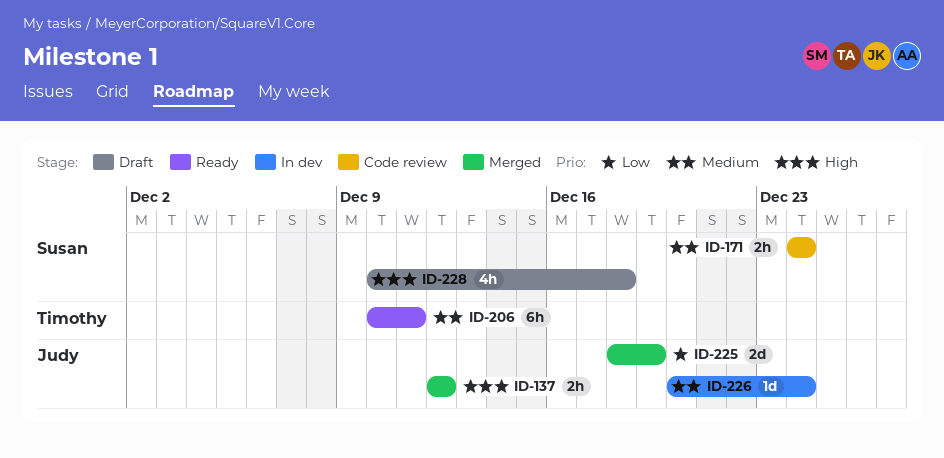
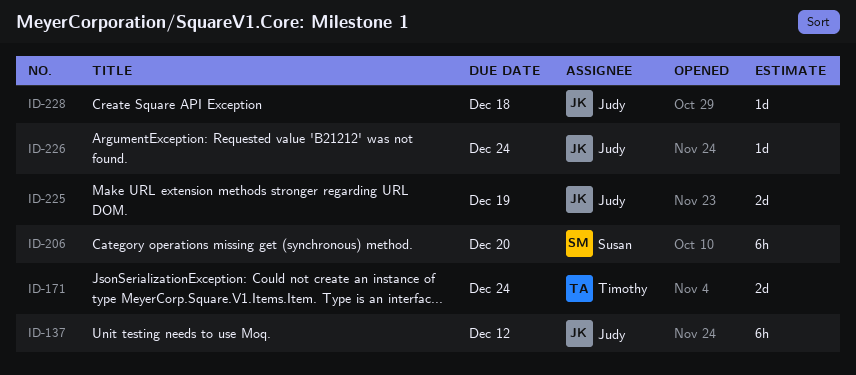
ID-137, estimate: 2h -> 6h
ID-171, owner: Susan -> Timothy
ID-171, estimate: 2h -> 2d
ID-206, owner: Timothy -> Susan
ID-206, due: Dec 11 -> Dec 20
ID-228, owner: Susan -> Judy
ID-228, estimate: 4h -> 1d

